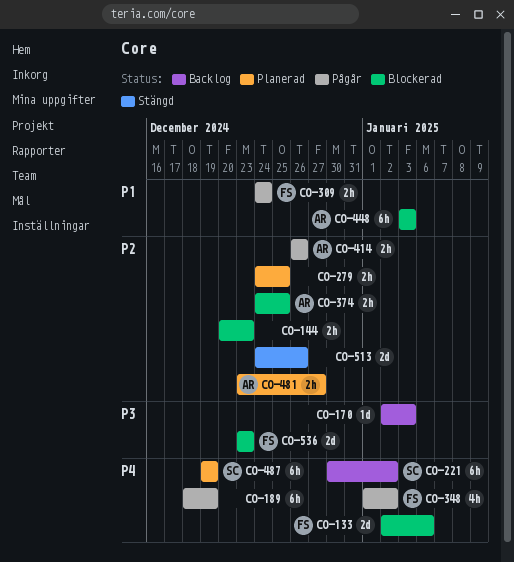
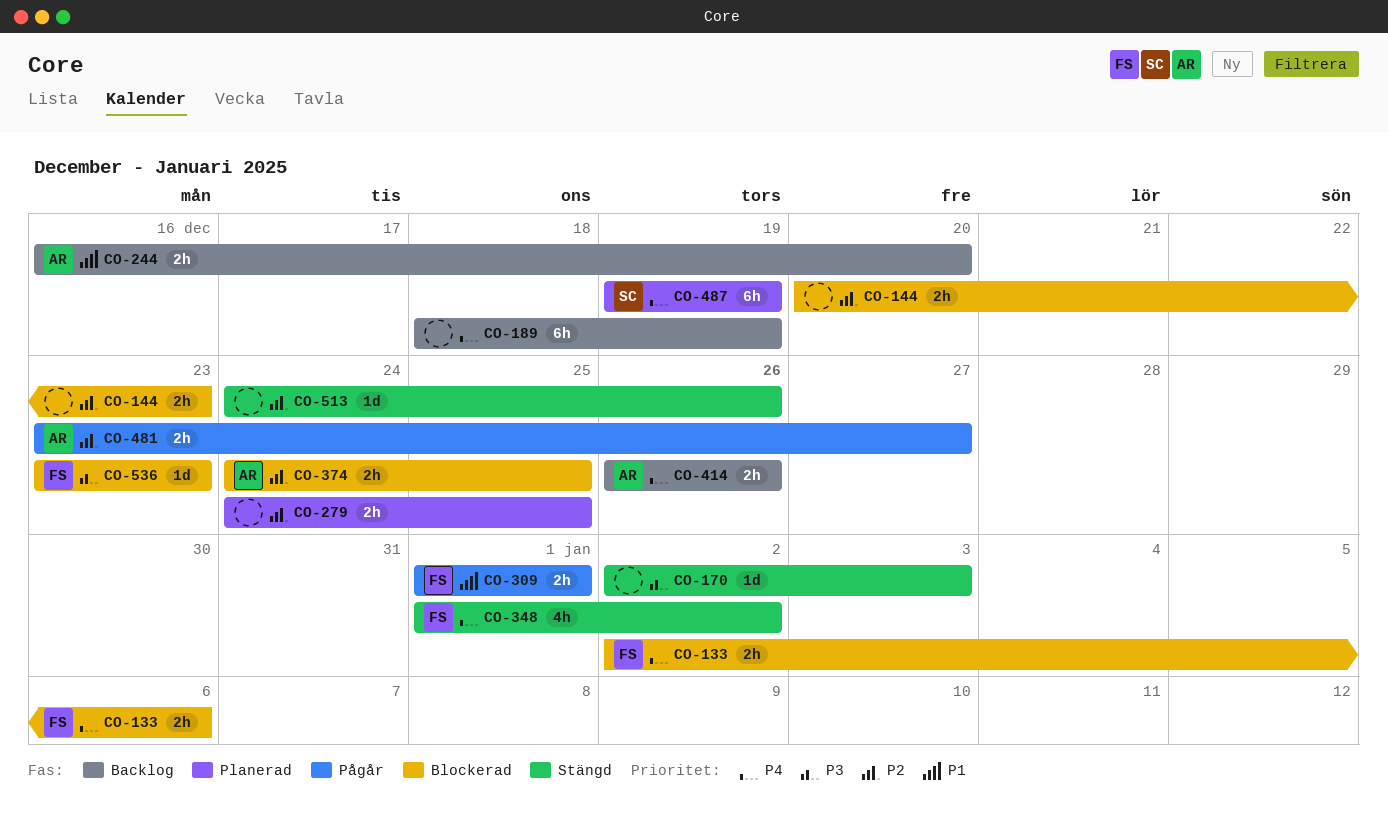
CO-133, estimate: 2d -> 2h
CO-170, status: Backlog -> Stängd
CO-189, status: Pågår -> Backlog
CO-221: present -> none
CO-244: none -> present
CO-309, start: Dec 24 -> Jan 1
CO-309, due: Dec 24 -> Jan 1
CO-348, status: Pågår -> Stängd
CO-414, status: Pågår -> Backlog
CO-414, priority: P2 -> P4
CO-448: present -> none
CO-481, status: Planerad -> Pågår
CO-513, estimate: 2d -> 1d
CO-536, estimate: 2d -> 1d

